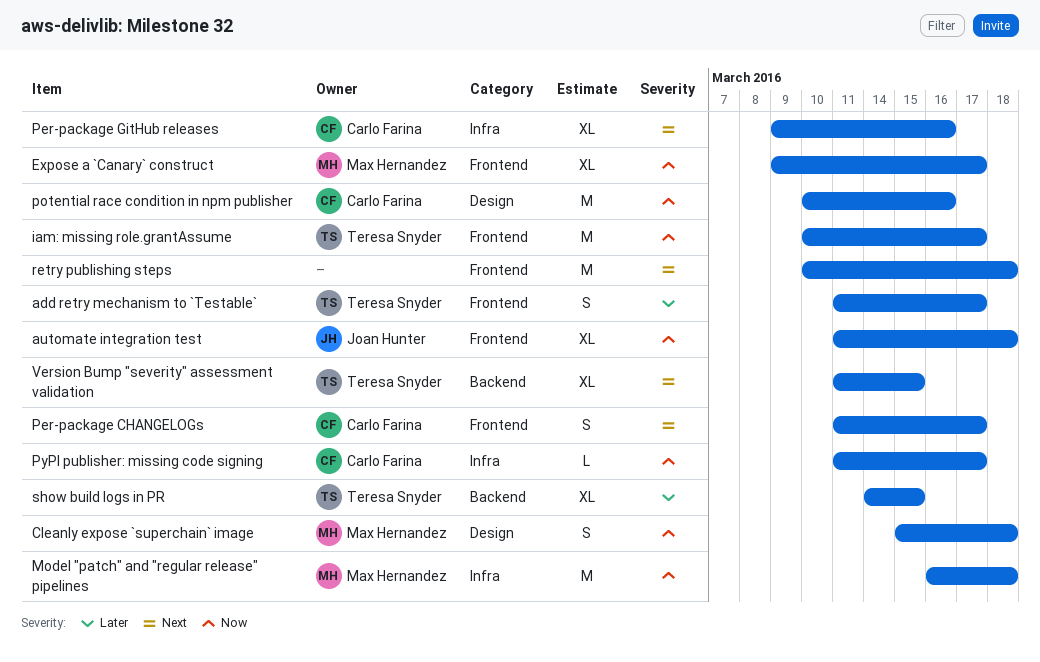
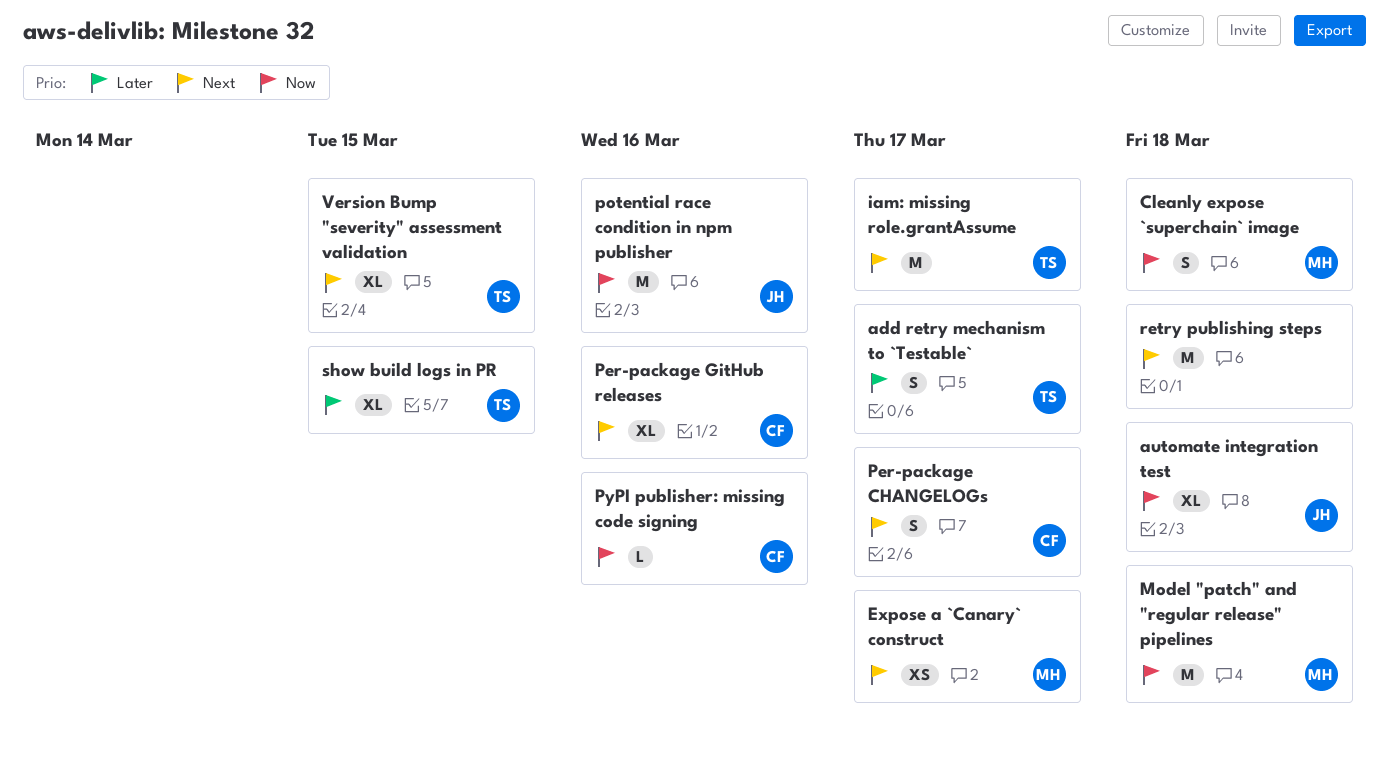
Expose a `Canary` construct, priority: Now -> Next
Expose a `Canary` construct, estimate: XL -> XS
iam: missing role.grantAssume, priority: Now -> Next
potential race condition in npm publisher, owner: Carlo Farina -> Joan Hunter
PyPI publisher: missing code signing, due: Mar 17 -> Mar 16

